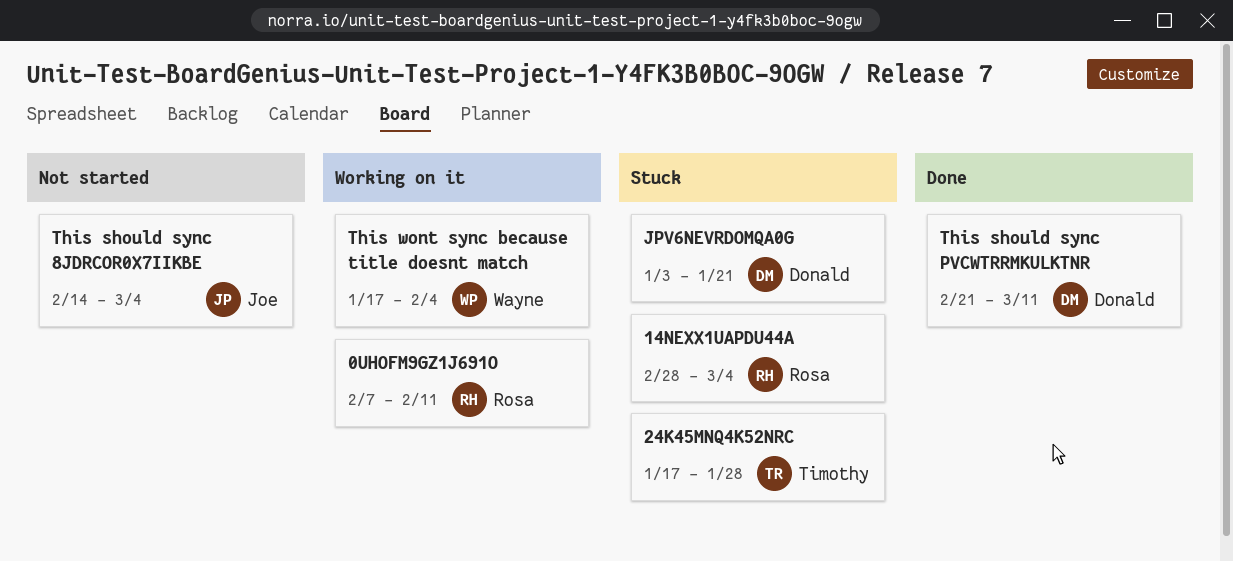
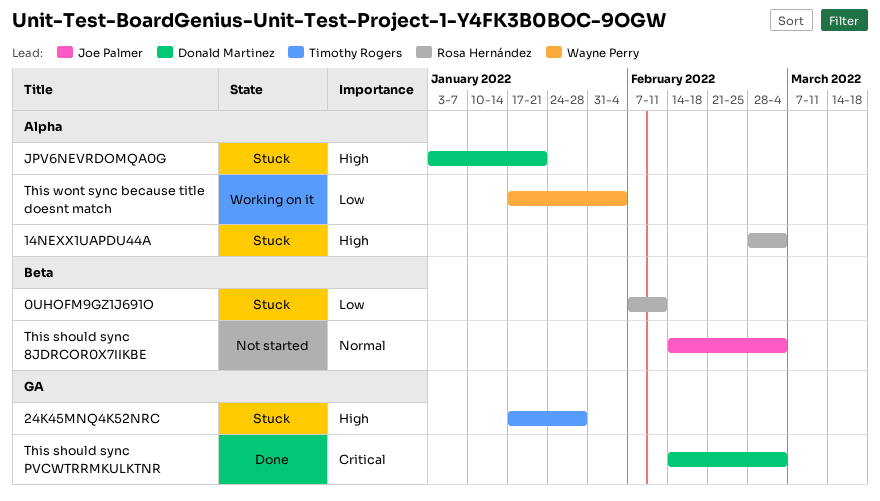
0UHOFM9GZ1J691O, status: Working on it -> Stuck
This should sync PVCWTRRMKULKTNR, start: Feb 21 -> Feb 14
This should sync PVCWTRRMKULKTNR, due: Mar 11 -> Mar 4

